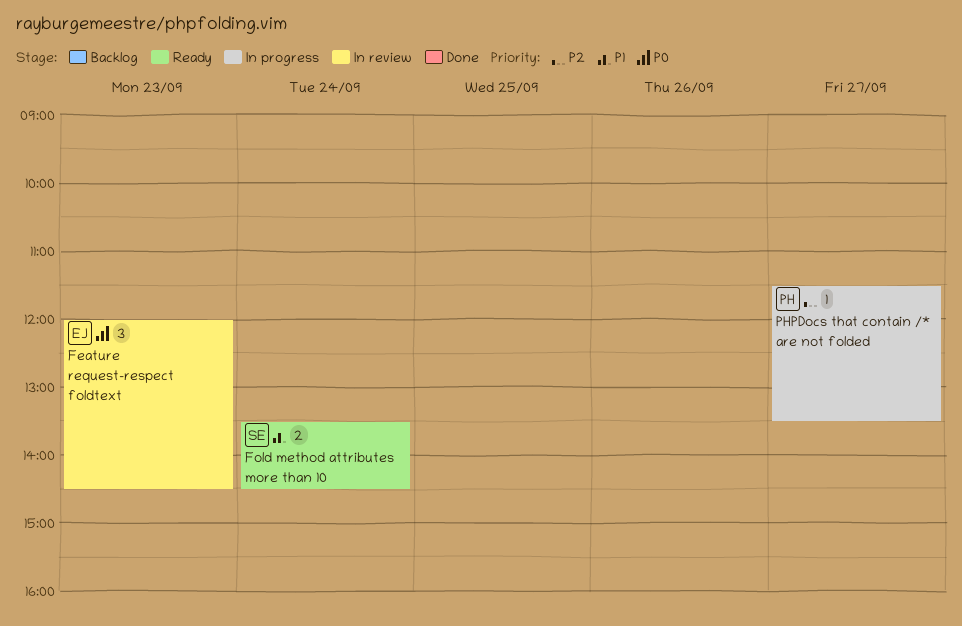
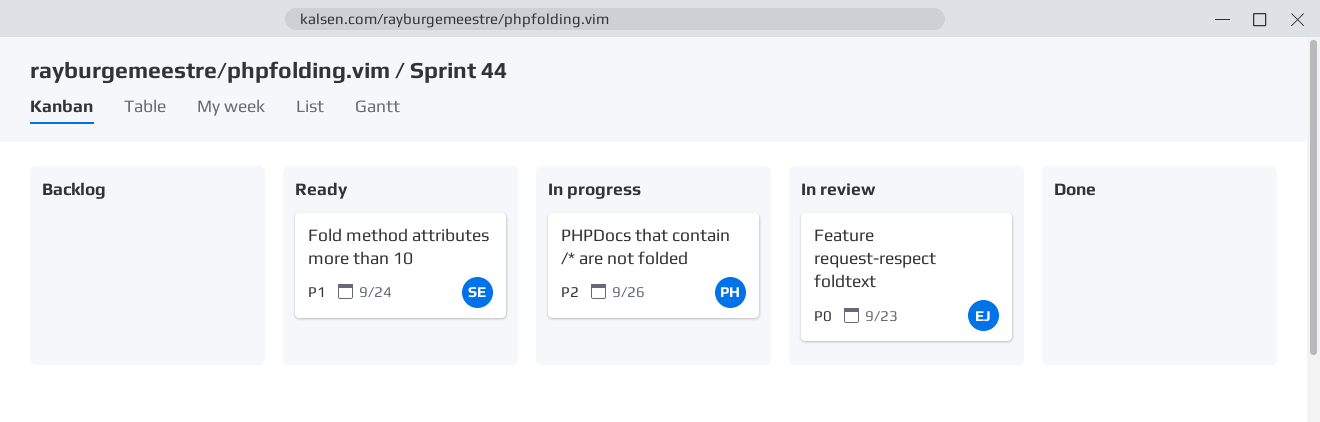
PHPDocs that contain /* are not folded, day: Sep 27 -> Sep 26

